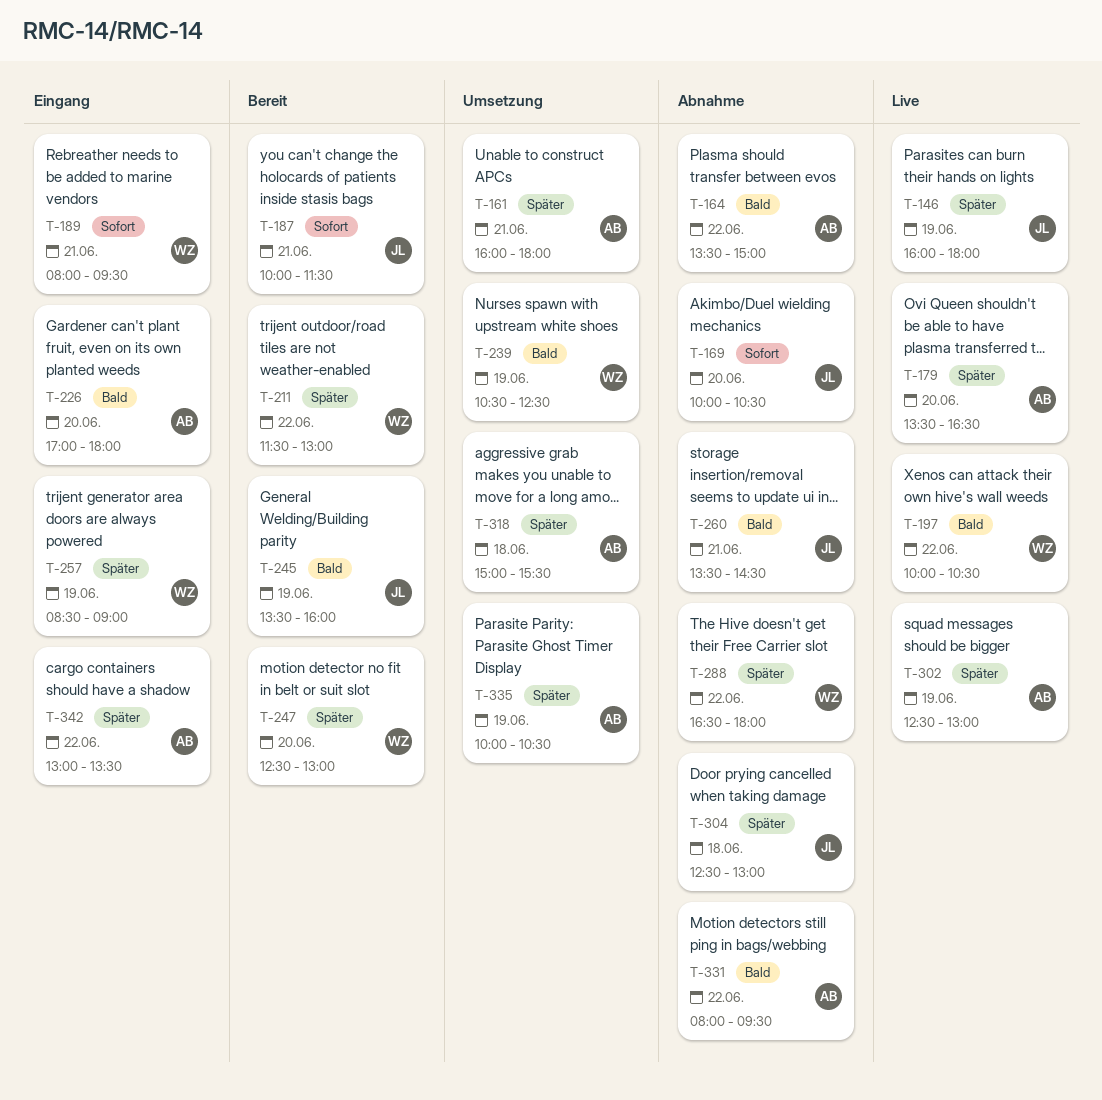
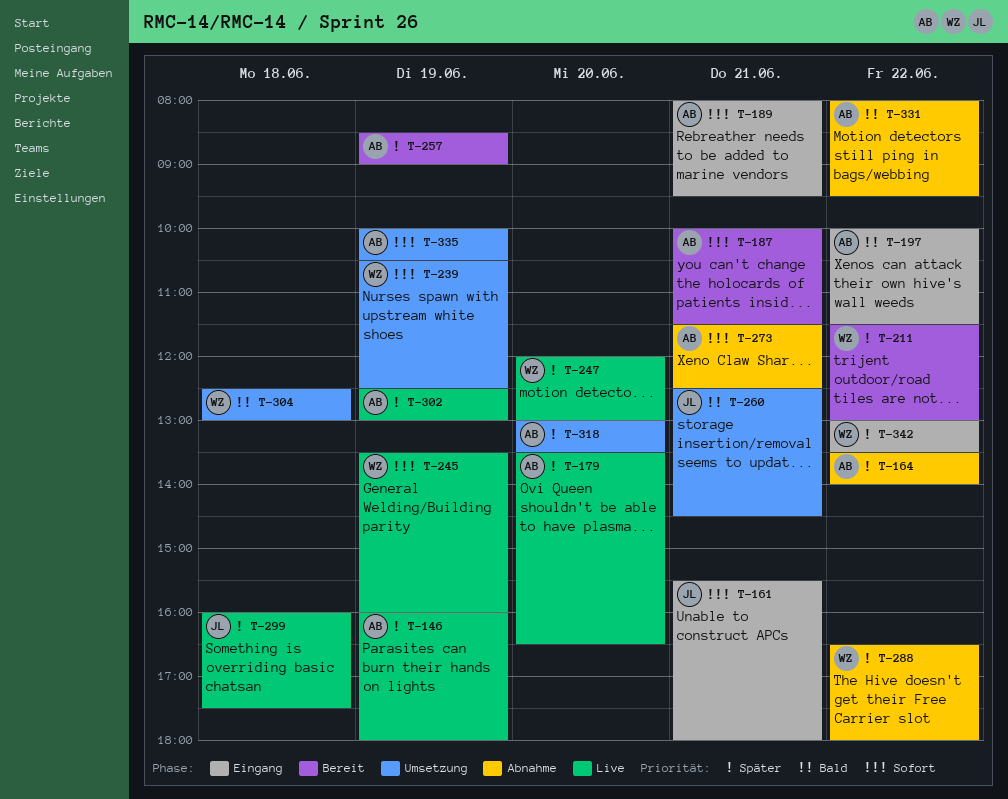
T-146, owner: JL -> AB
T-161, status: Umsetzung -> Eingang
T-161, owner: AB -> JL
T-161, priority: Später -> Sofort
T-161, begins: 16:00 -> 15:30
T-164, priority: Bald -> Später
T-164, ends: 15:00 -> 14:00
T-169: present -> none
T-187, owner: JL -> AB
T-189, owner: WZ -> AB
T-197, status: Live -> Eingang
T-197, owner: WZ -> AB
T-197, ends: 10:30 -> 11:30
T-226: present -> none
T-239, priority: Bald -> Sofort
T-245, status: Bereit -> Live
T-245, owner: JL -> WZ
T-245, priority: Bald -> Sofort
T-247, status: Bereit -> Live
T-247, begins: 12:30 -> 12:00
T-257, status: Eingang -> Bereit
T-257, owner: WZ -> AB
T-260, status: Abnahme -> Umsetzung
T-260, begins: 13:30 -> 12:30
T-273: none -> present
T-299: none -> present
T-304, status: Abnahme -> Umsetzung
T-304, owner: JL -> WZ
T-304, priority: Später -> Bald
T-318, day: Jun 18 -> Jun 20
T-318, begins: 15:00 -> 13:00
T-318, ends: 15:30 -> 13:30
T-335, priority: Später -> Sofort
T-342, owner: AB -> WZ

